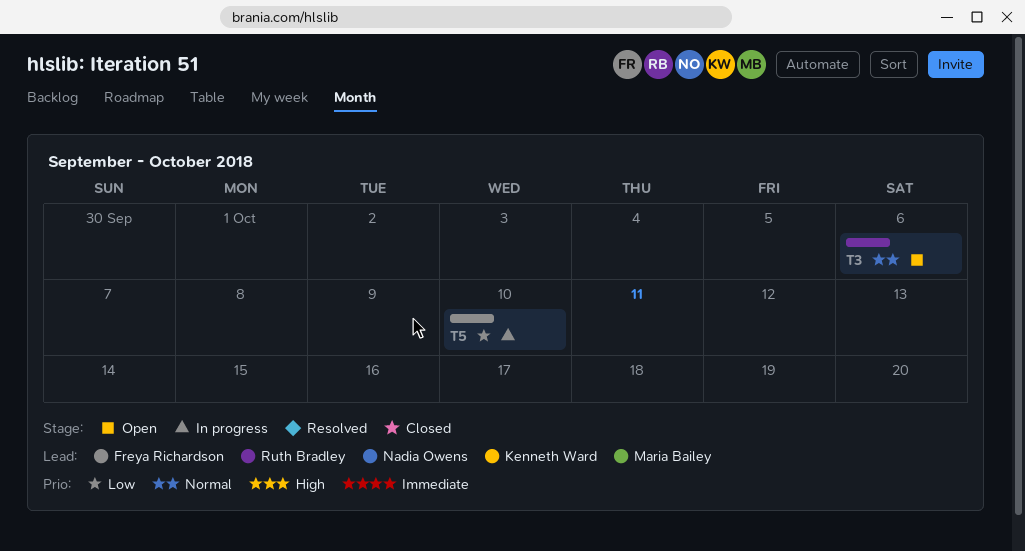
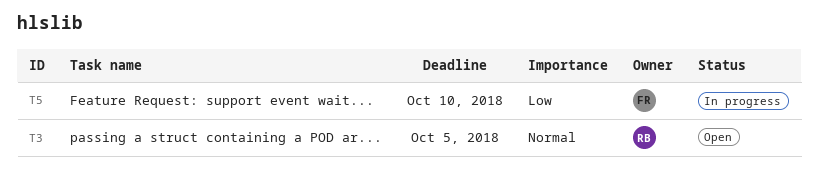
T3, due: Oct 6 -> Oct 5

